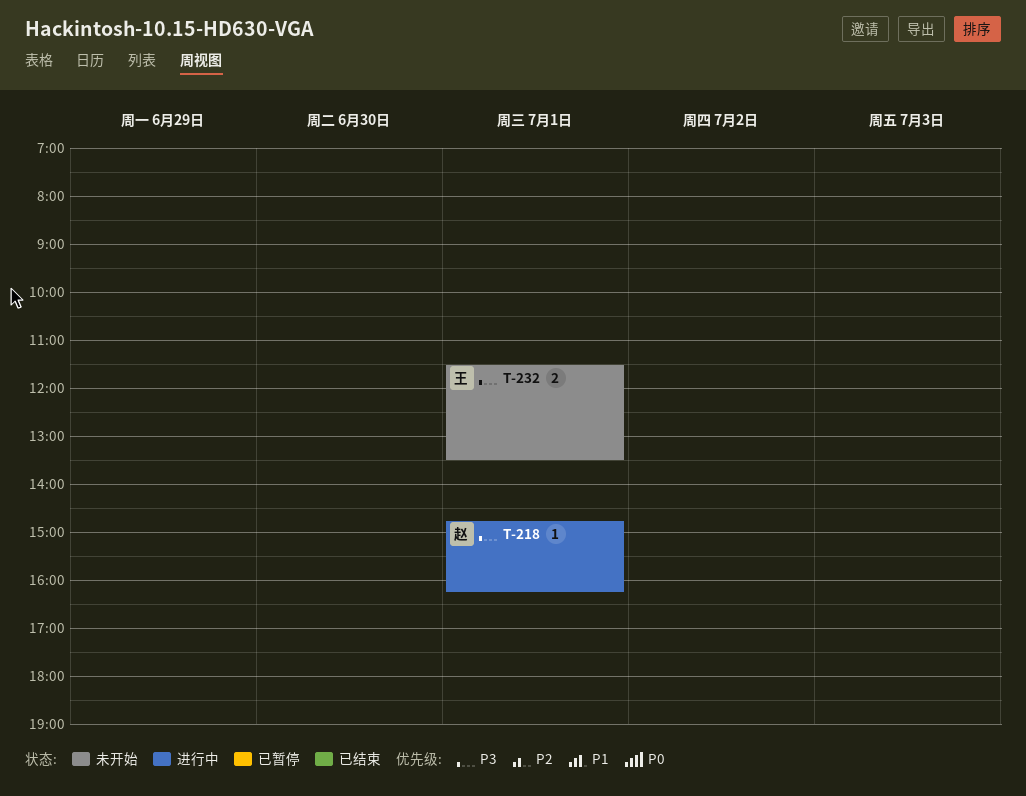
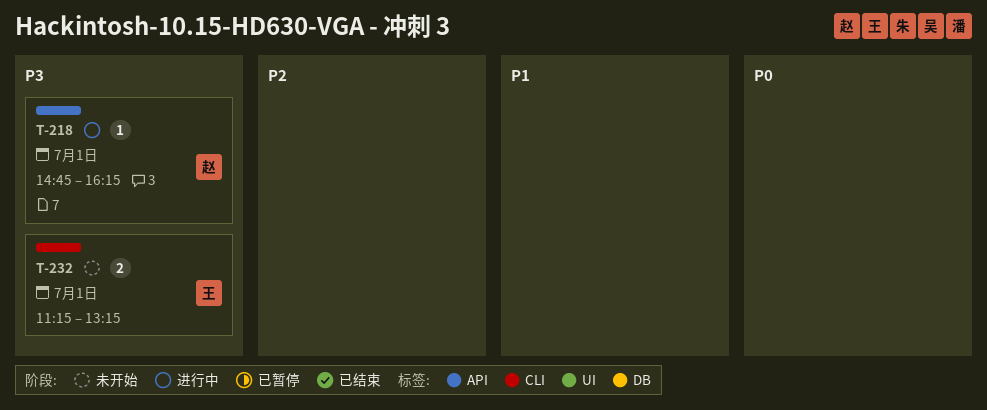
T-232, begins: 11:30 -> 11:15
T-232, ends: 13:30 -> 13:15

